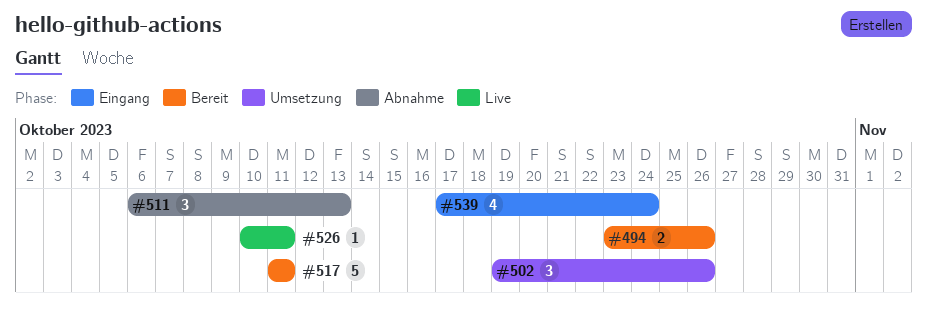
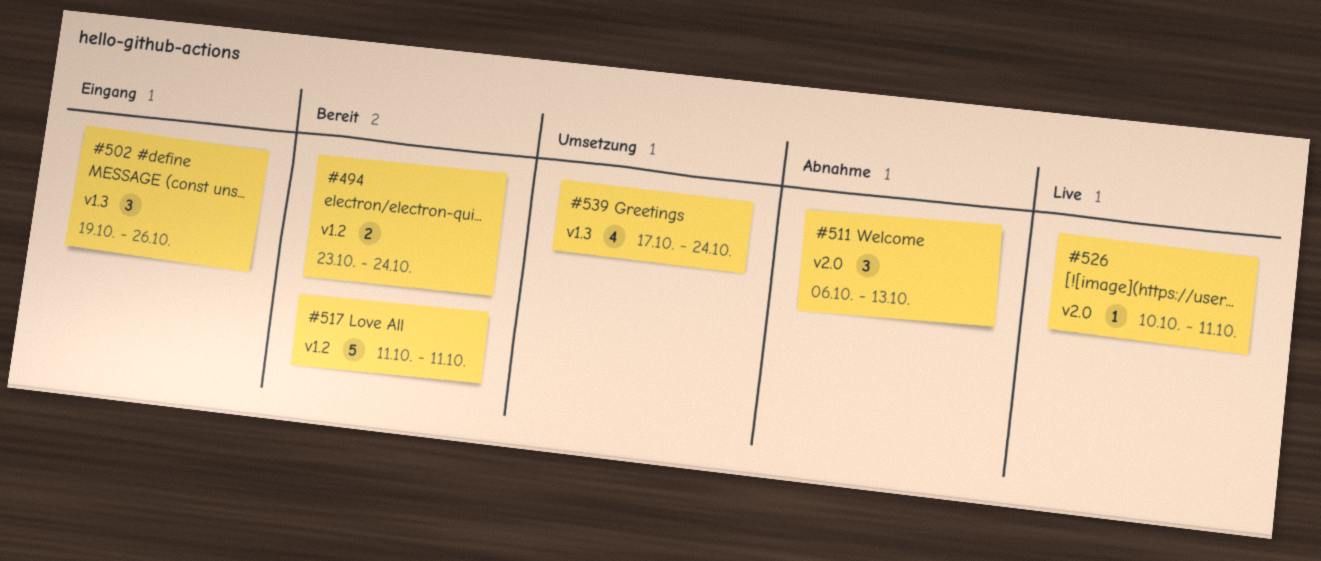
#494, due: Oct 26 -> Oct 24
#502, status: Umsetzung -> Eingang
#539, status: Eingang -> Umsetzung

